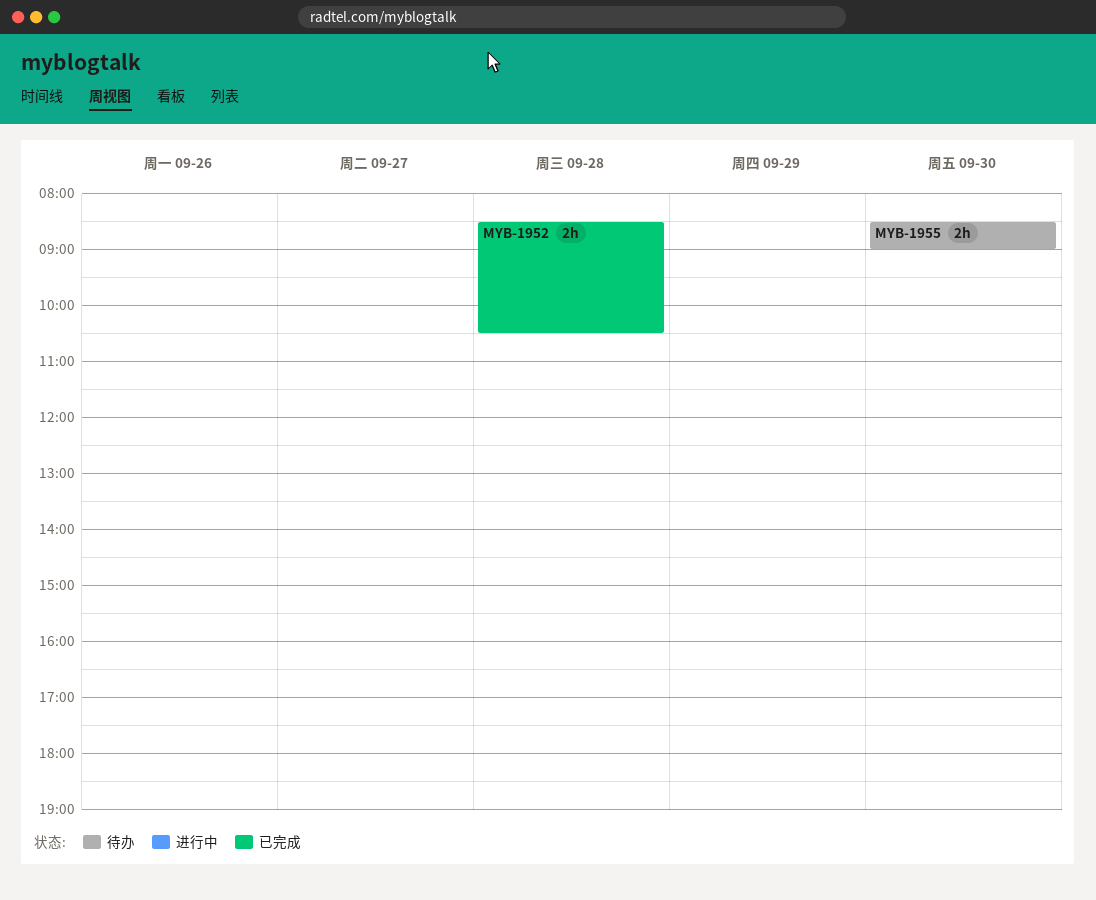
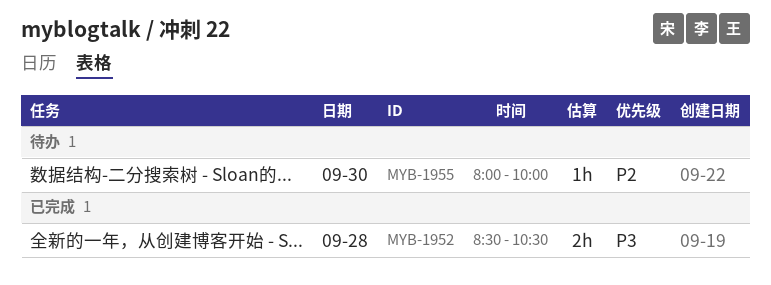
MYB-1955, estimate: 2h -> 1h
MYB-1955, begins: 08:30 -> 08:00
MYB-1955, ends: 09:00 -> 10:00

